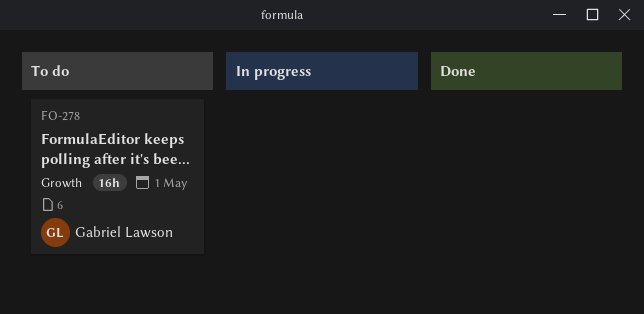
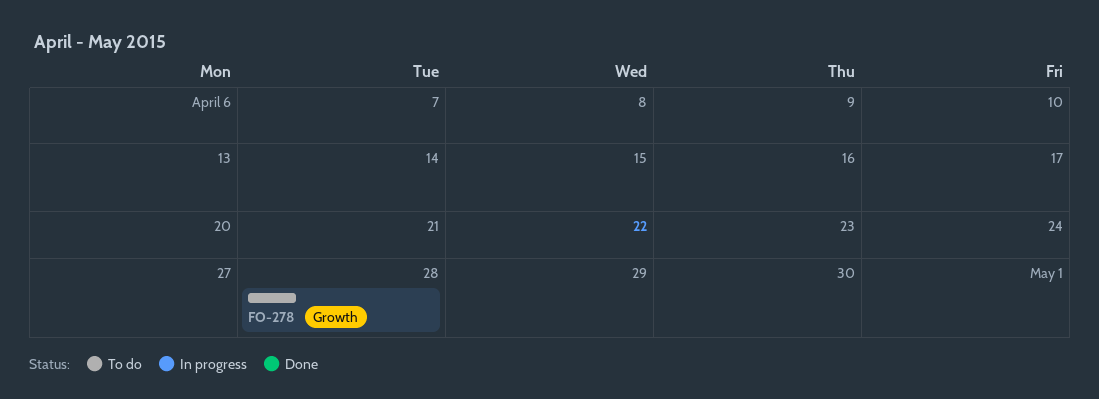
FO-278, due: May 1 -> Apr 28

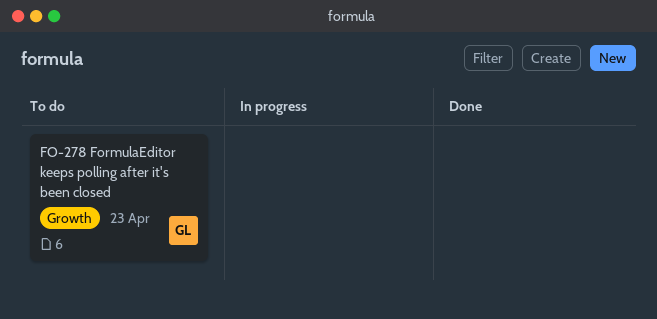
FO-278, due: Apr 28 -> Apr 23

